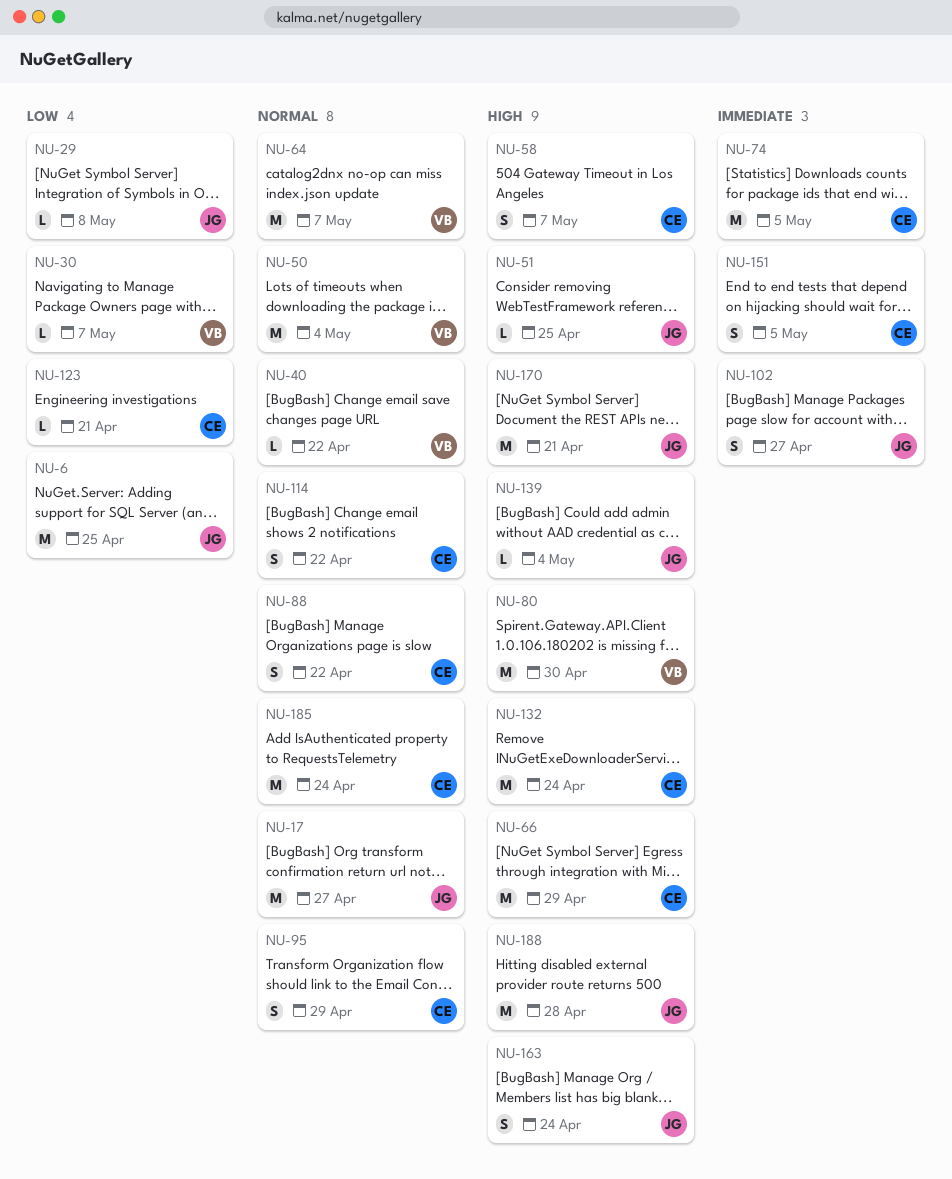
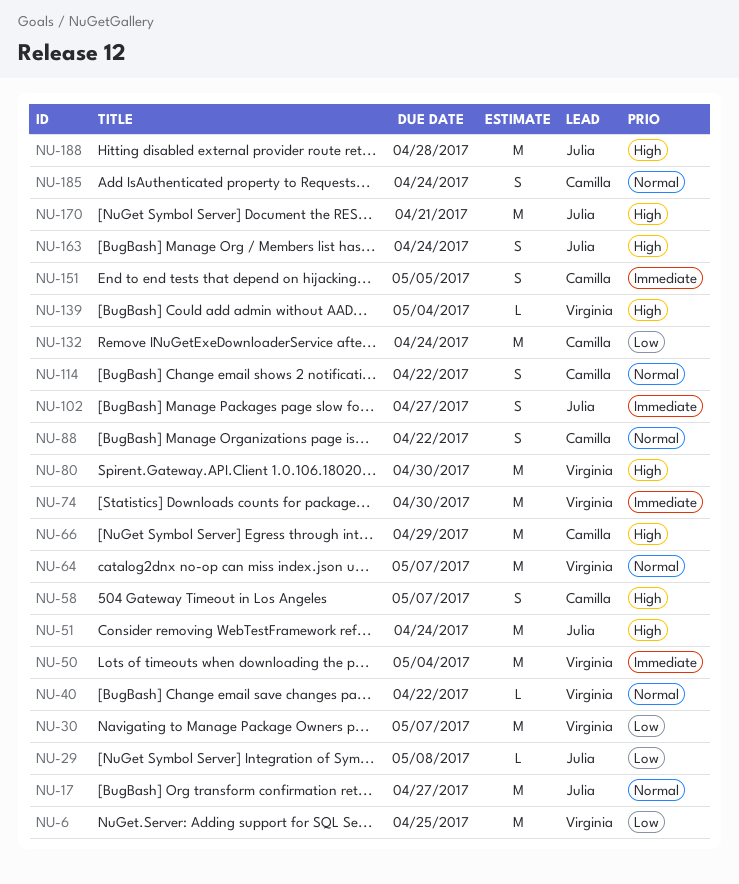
NU-6, owner: Julia -> Virginia
NU-30, estimate: L -> M
NU-50, priority: Normal -> Immediate
NU-51, estimate: L -> M
NU-51, due: Apr 25 -> Apr 24
NU-74, owner: Camilla -> Virginia
NU-74, due: May 5 -> Apr 30
NU-95: present -> none
NU-123: present -> none
NU-132, priority: High -> Low
NU-139, owner: Julia -> Virginia
NU-185, estimate: M -> S

